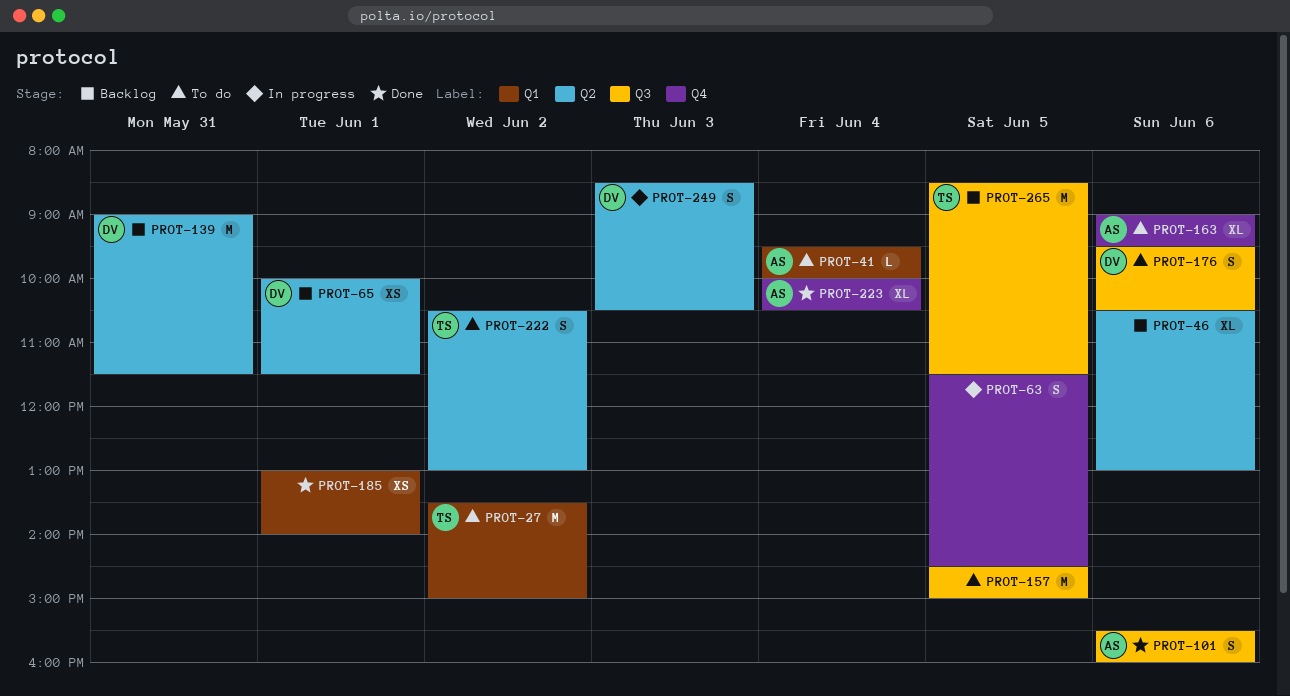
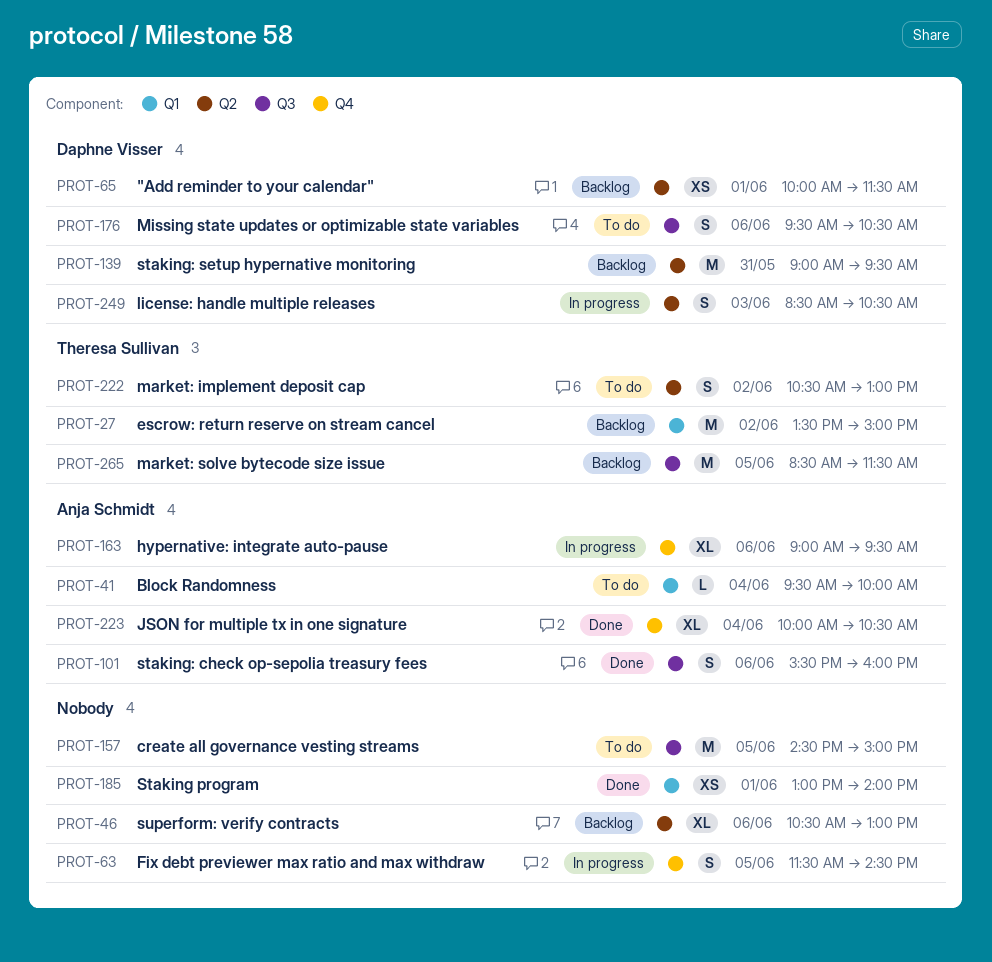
PROT-27, status: To do -> Backlog
PROT-139, ends: 11:30 -> 09:30
PROT-163, status: To do -> In progress

